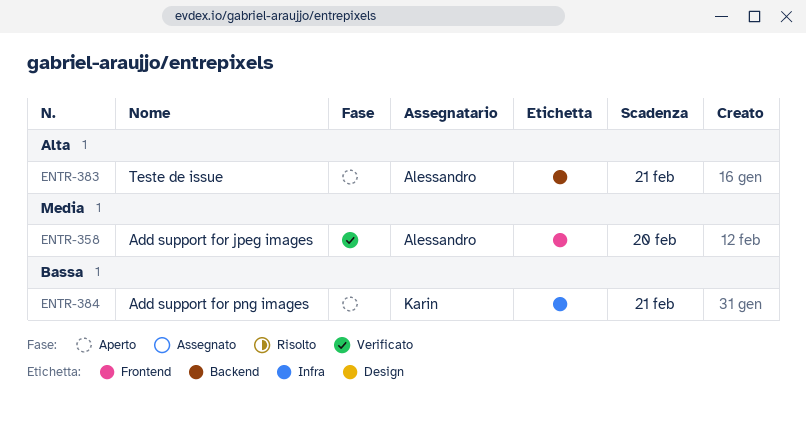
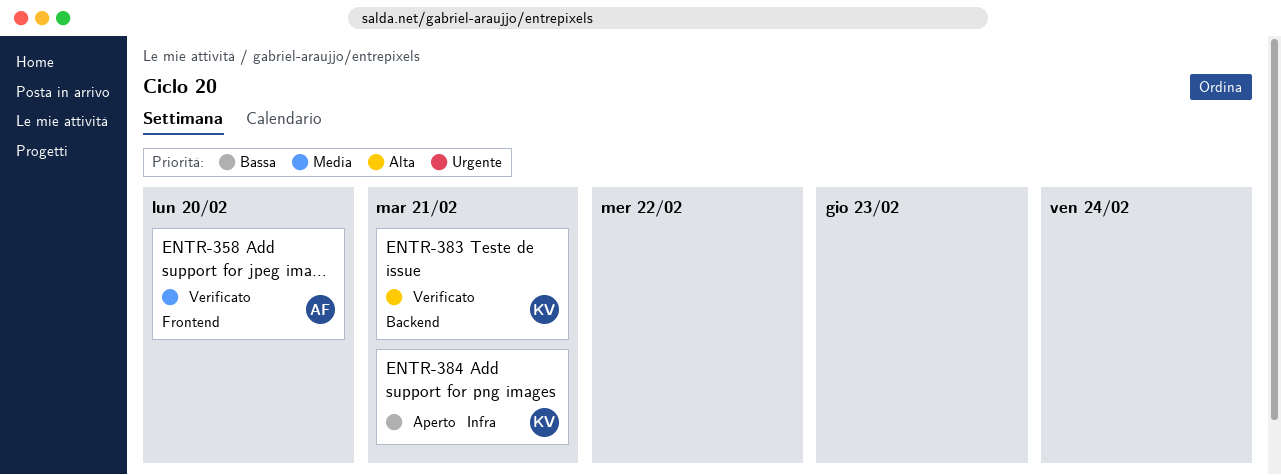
ENTR-383, status: Aperto -> Verificato
ENTR-383, owner: Alessandro -> Karin

